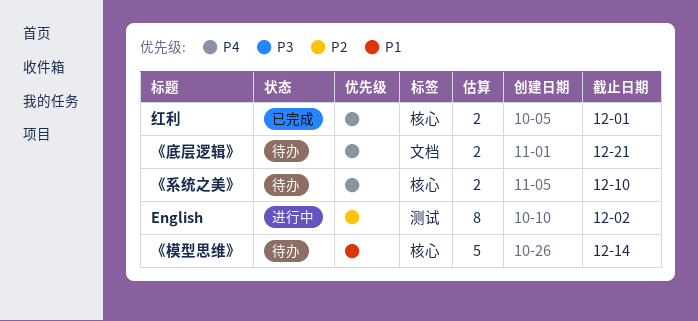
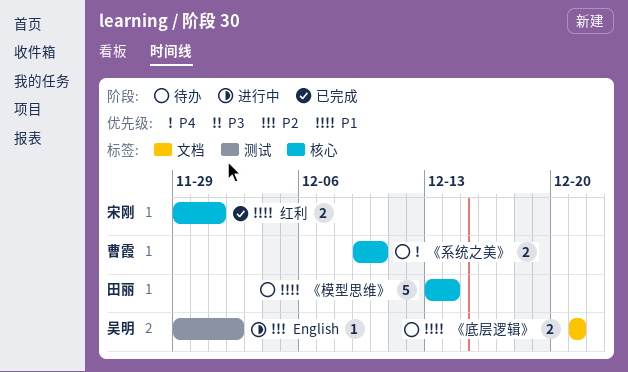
English, estimate: 8 -> 1
《底层逻辑》, priority: P4 -> P1
红利, priority: P4 -> P1

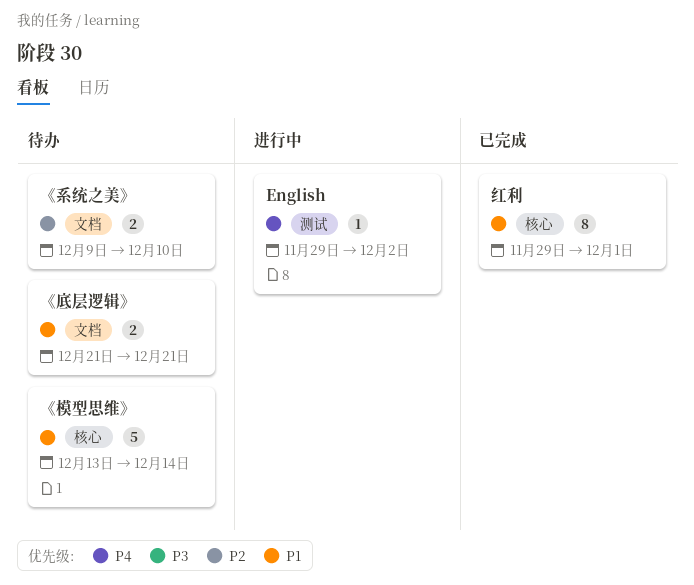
English, priority: P2 -> P4
《系统之美》, priority: P4 -> P2
《系统之美》, label: 核心 -> 文档
红利, estimate: 2 -> 8

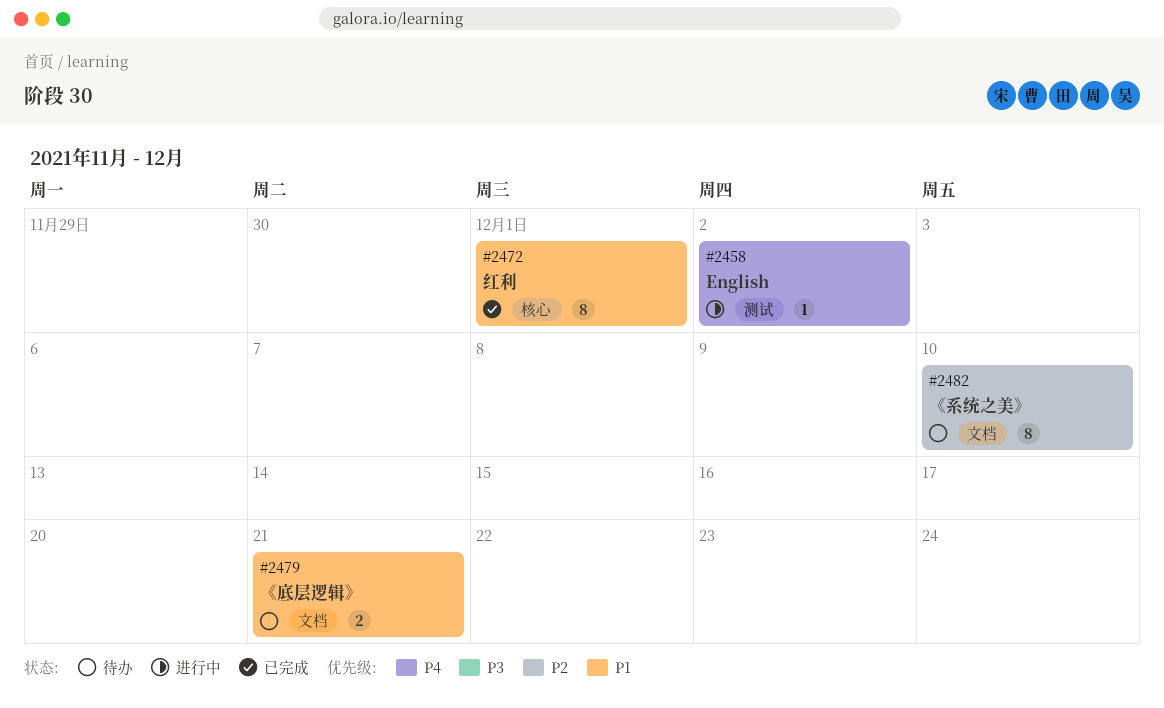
《模型思维》: present -> none
《系统之美》, estimate: 2 -> 8

